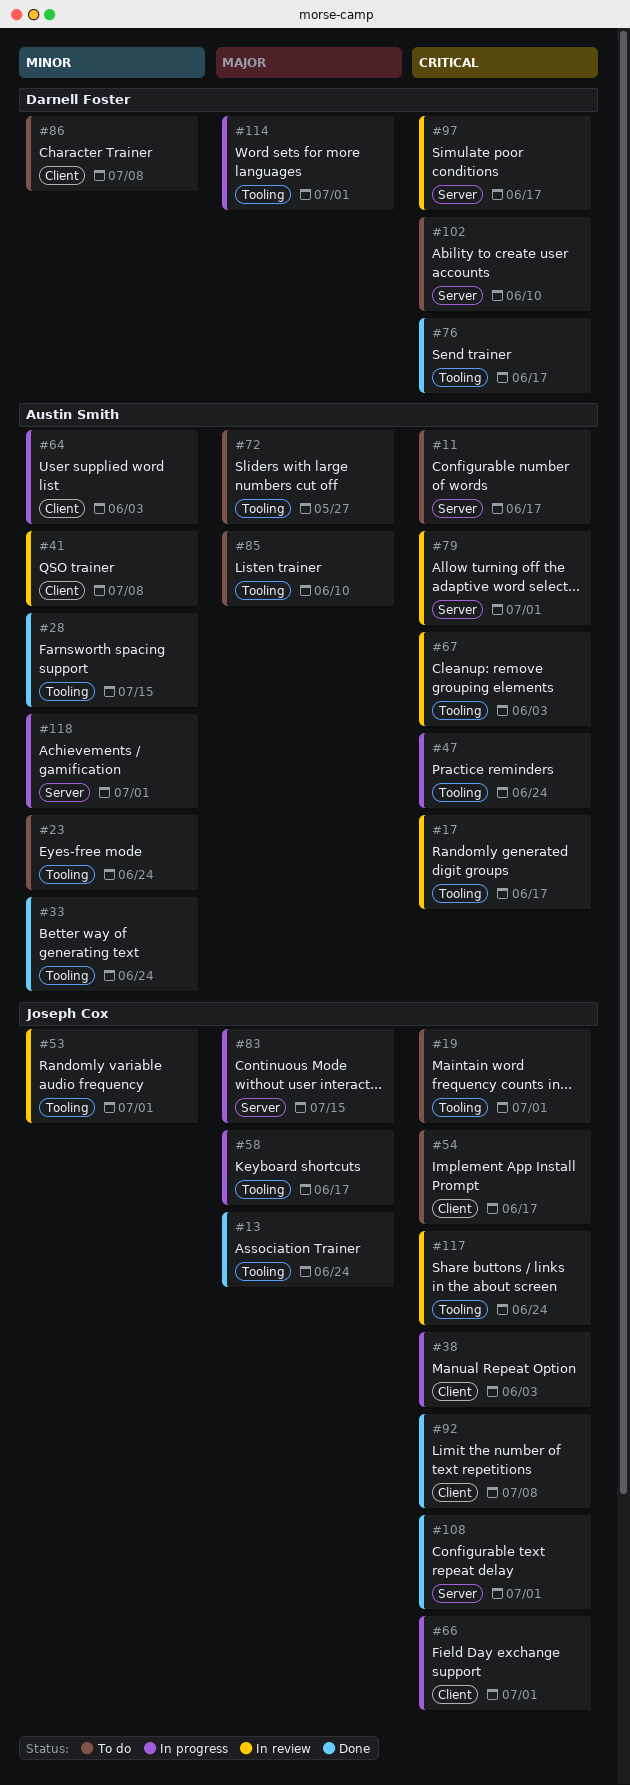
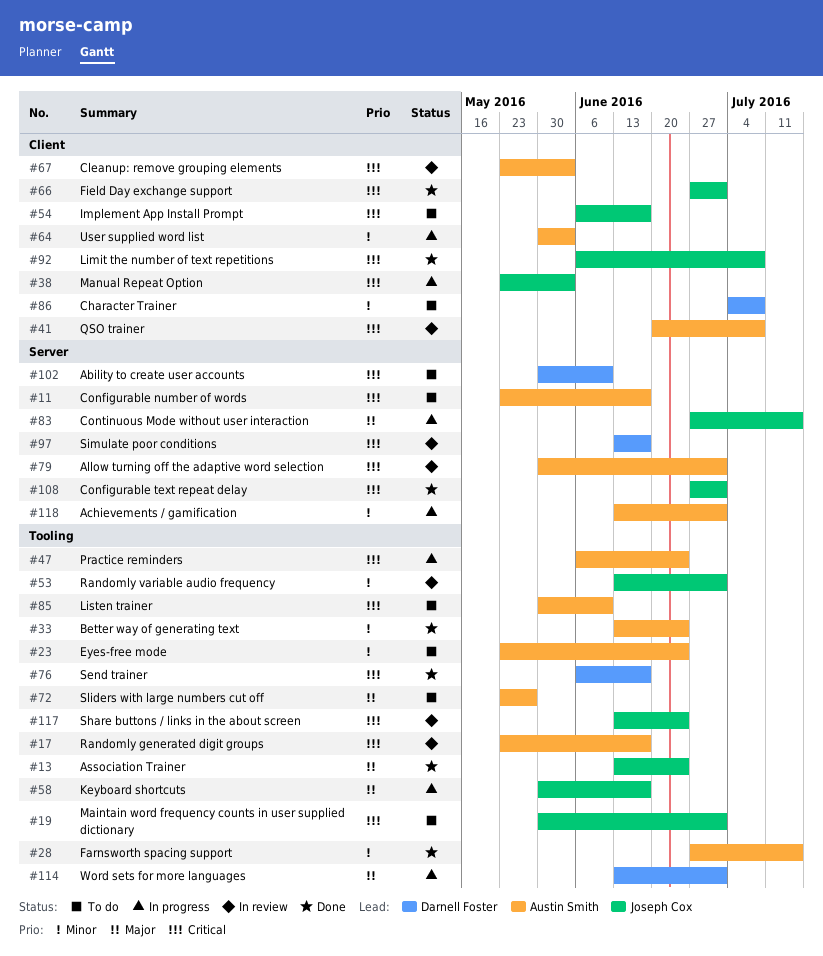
#41, priority: Minor -> Critical
#66, status: In progress -> Done
#67, label: Tooling -> Client
#85, priority: Major -> Critical

